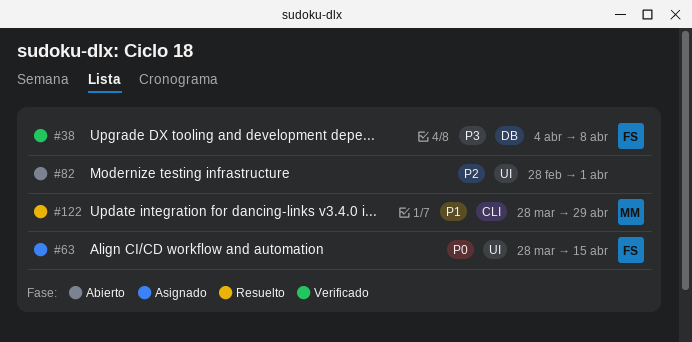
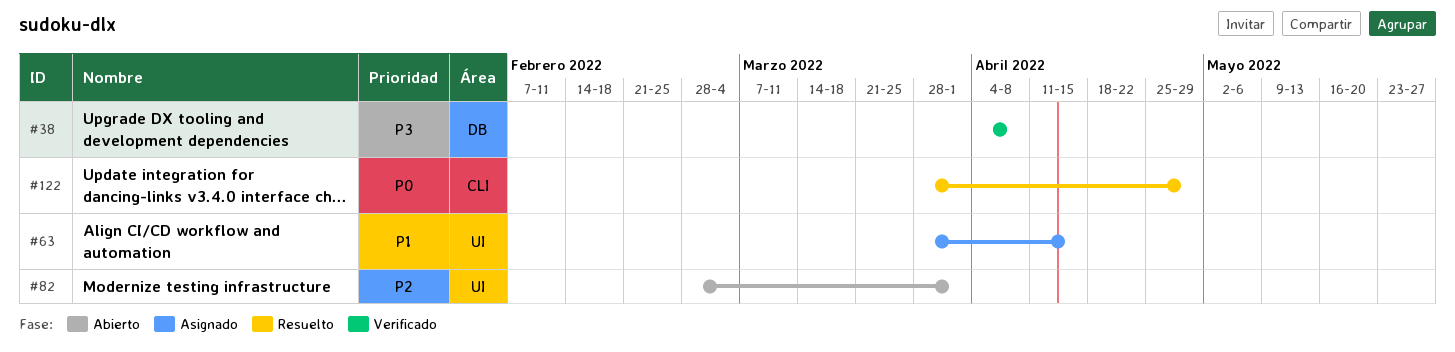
#63, priority: P0 -> P1
#122, priority: P1 -> P0

